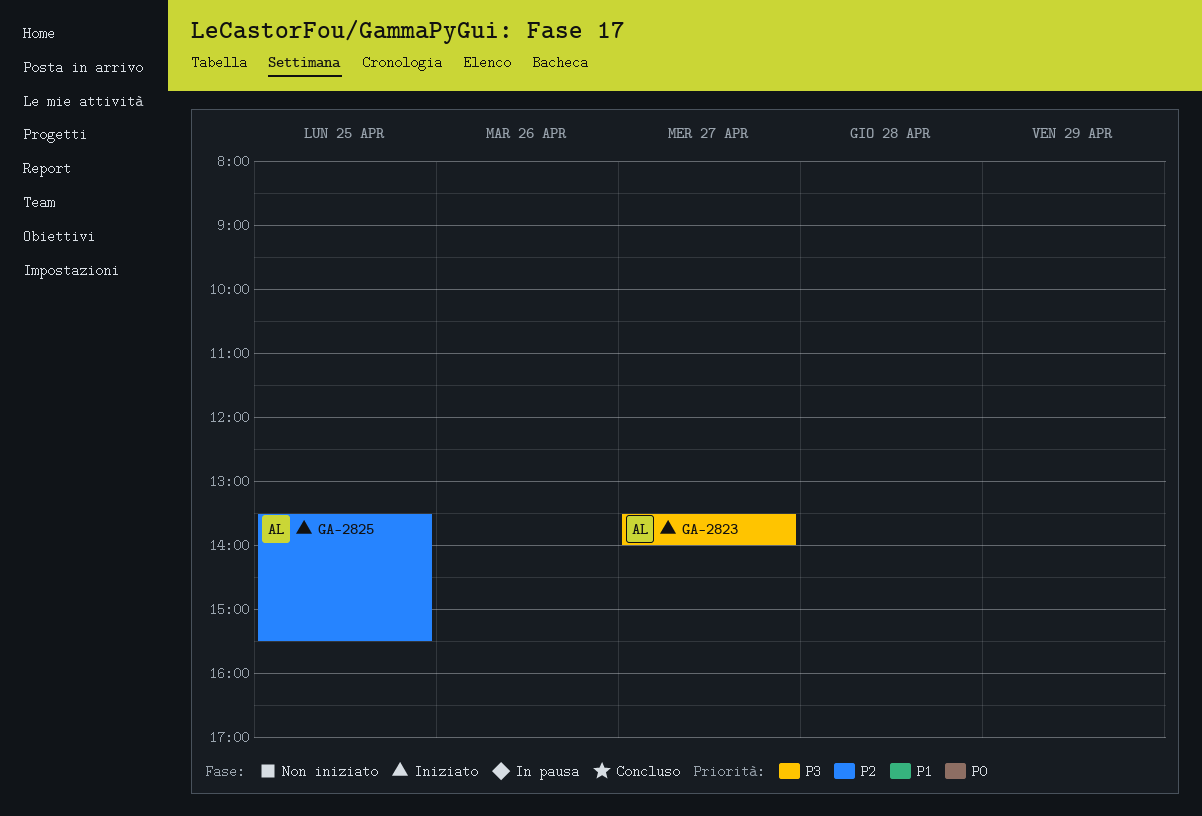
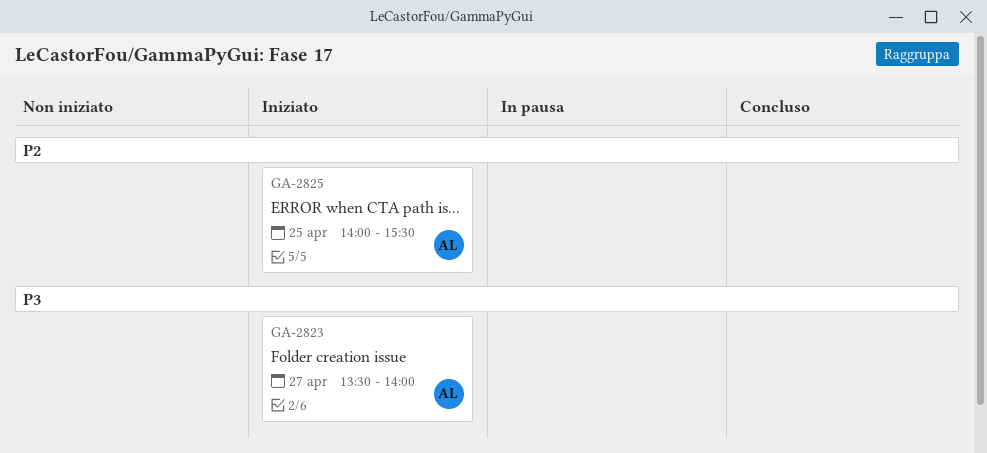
GA-2825, begins: 13:30 -> 14:00

